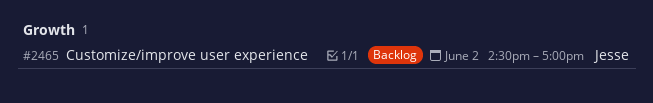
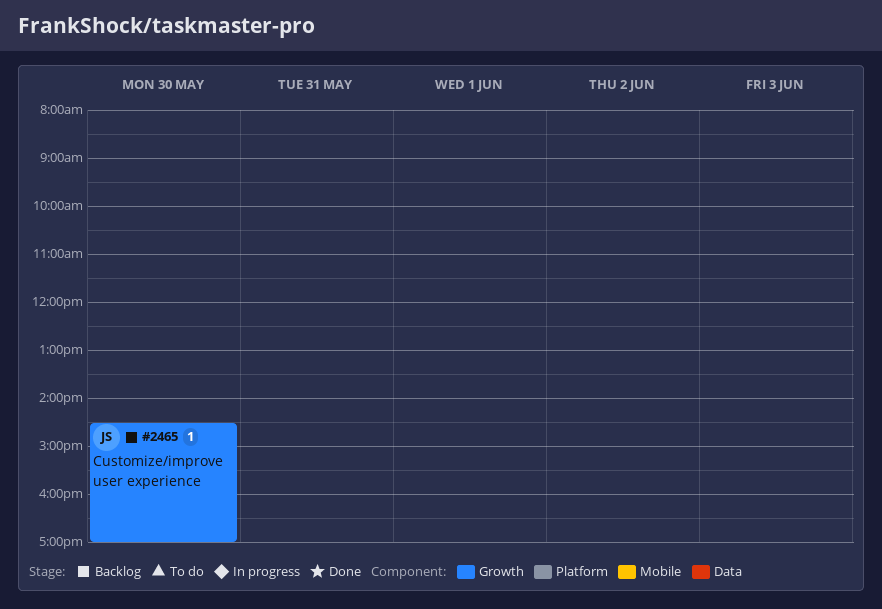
#2465, day: Jun 2 -> May 30

